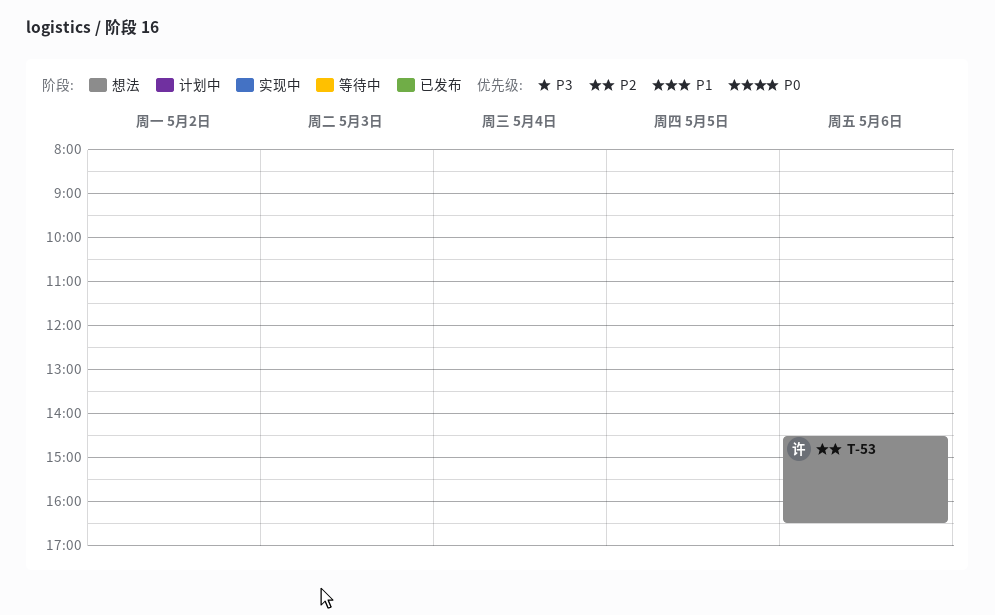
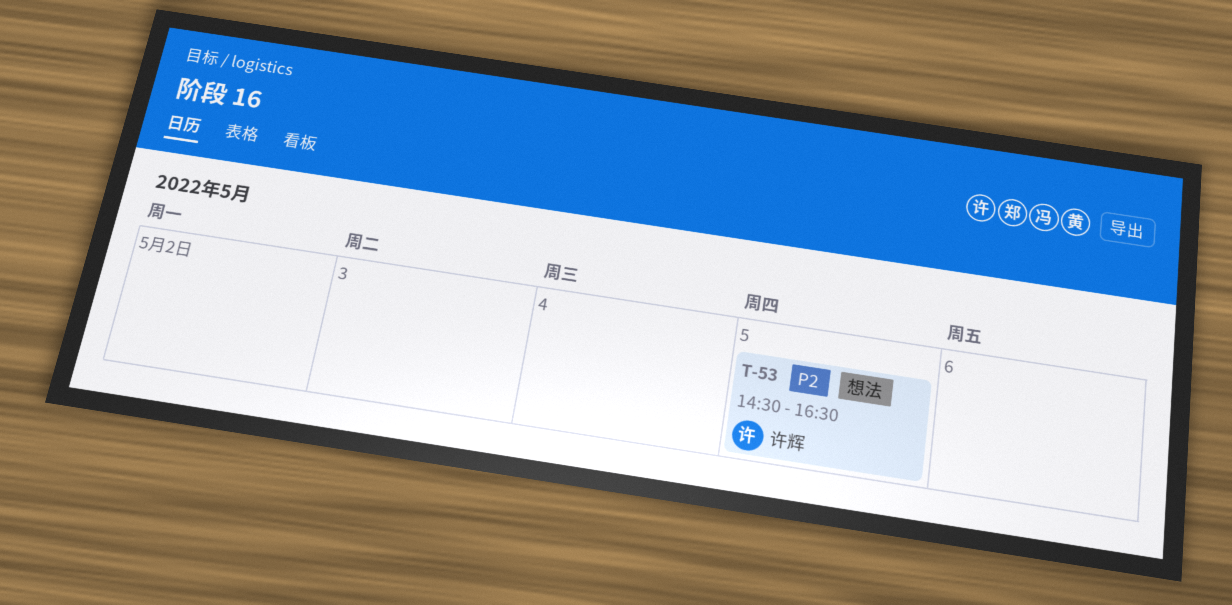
T-53, day: May 6 -> May 5

